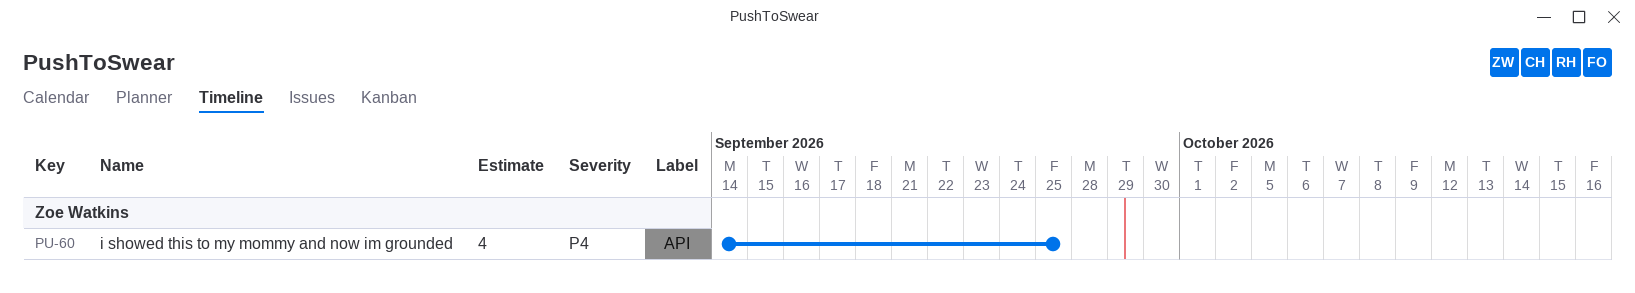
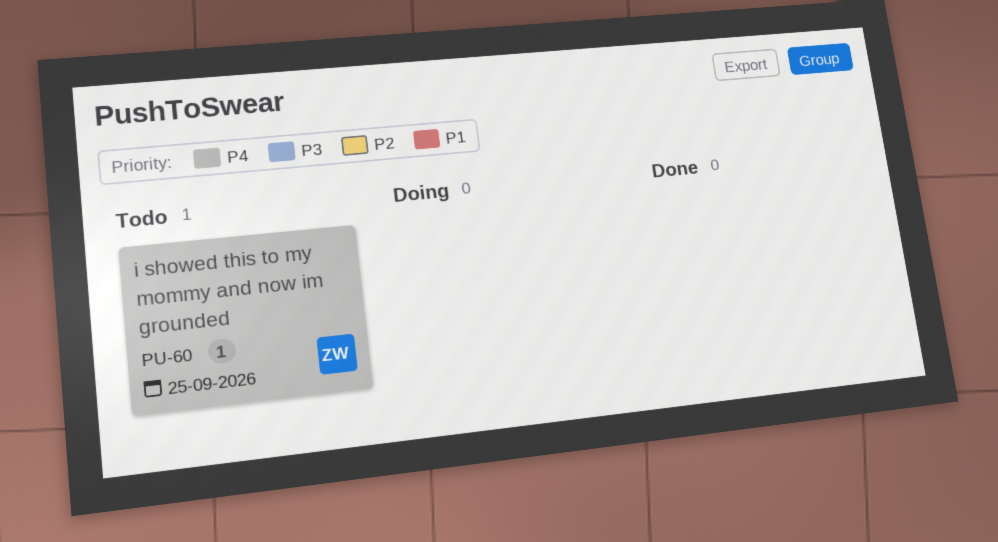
PU-60, estimate: 4 -> 1

